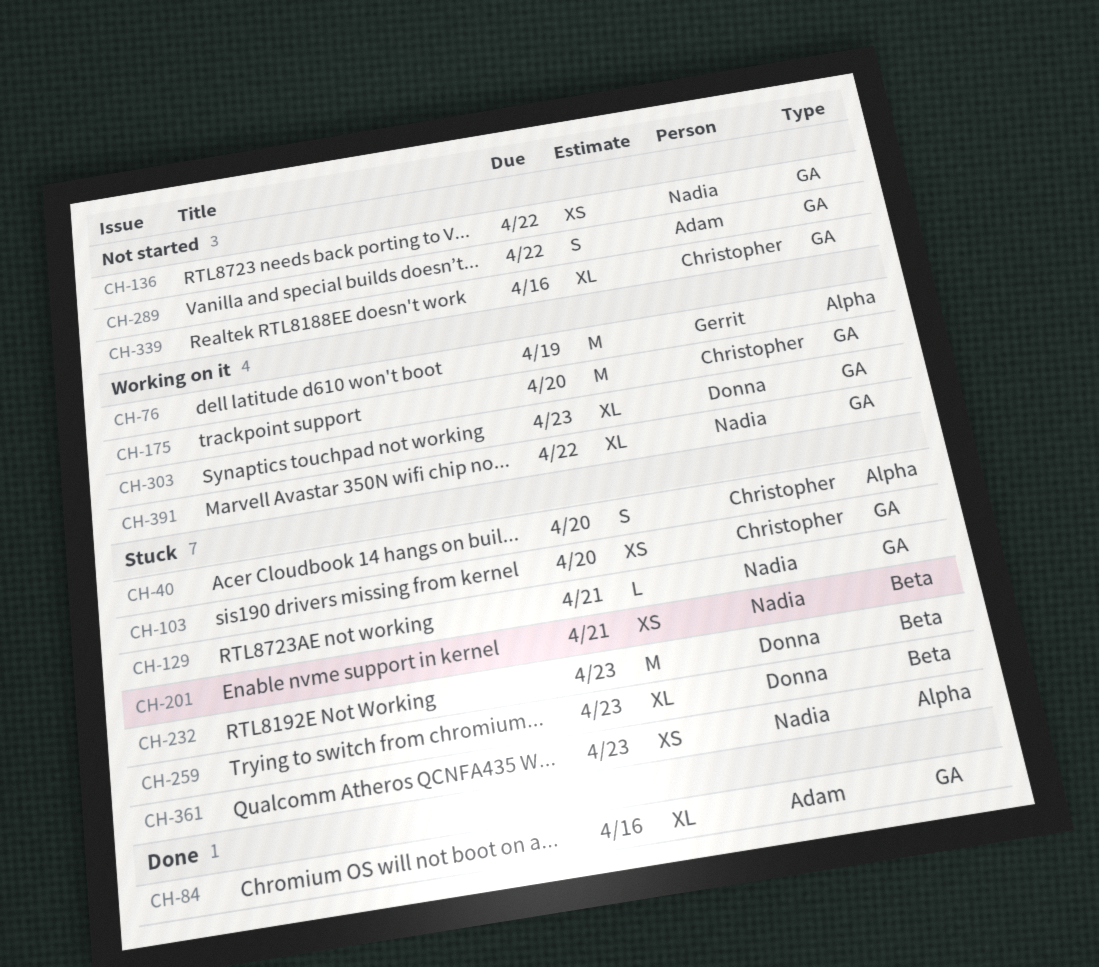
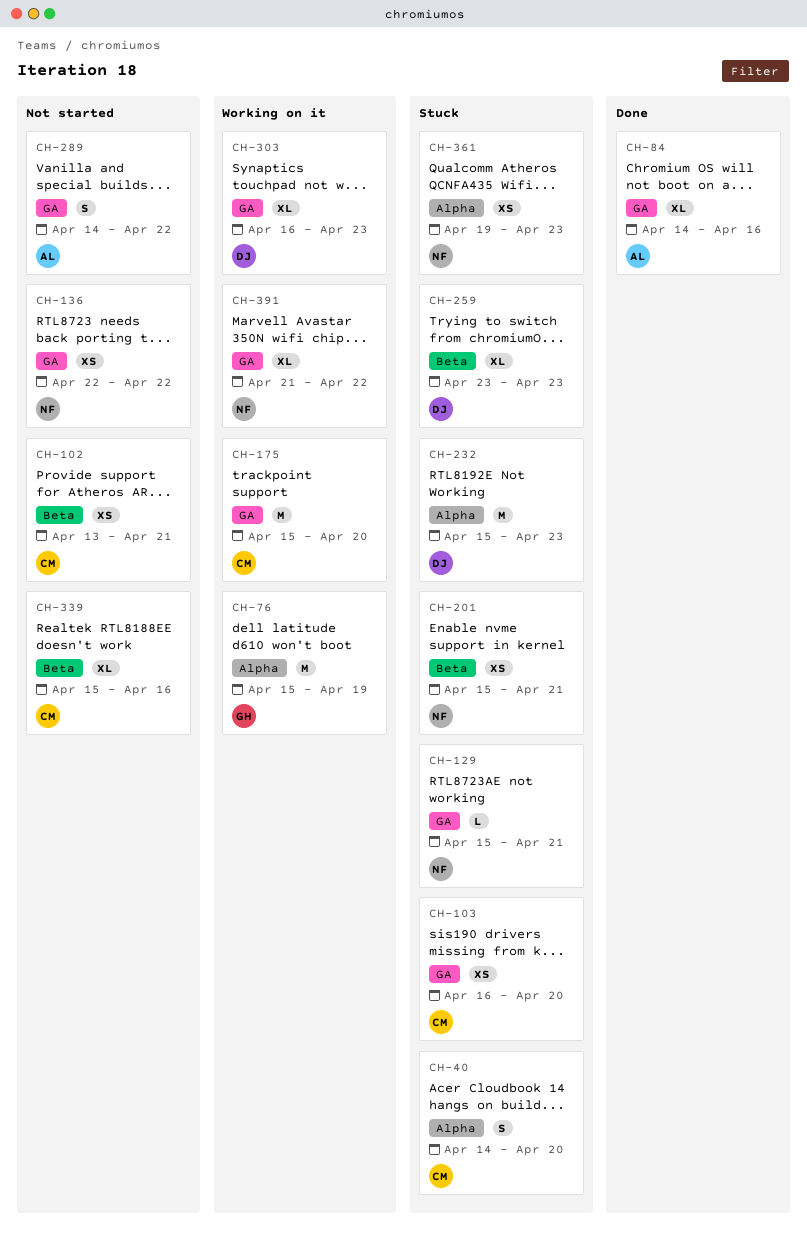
CH-102: none -> present
CH-232, label: Beta -> Alpha
CH-339, label: GA -> Beta

